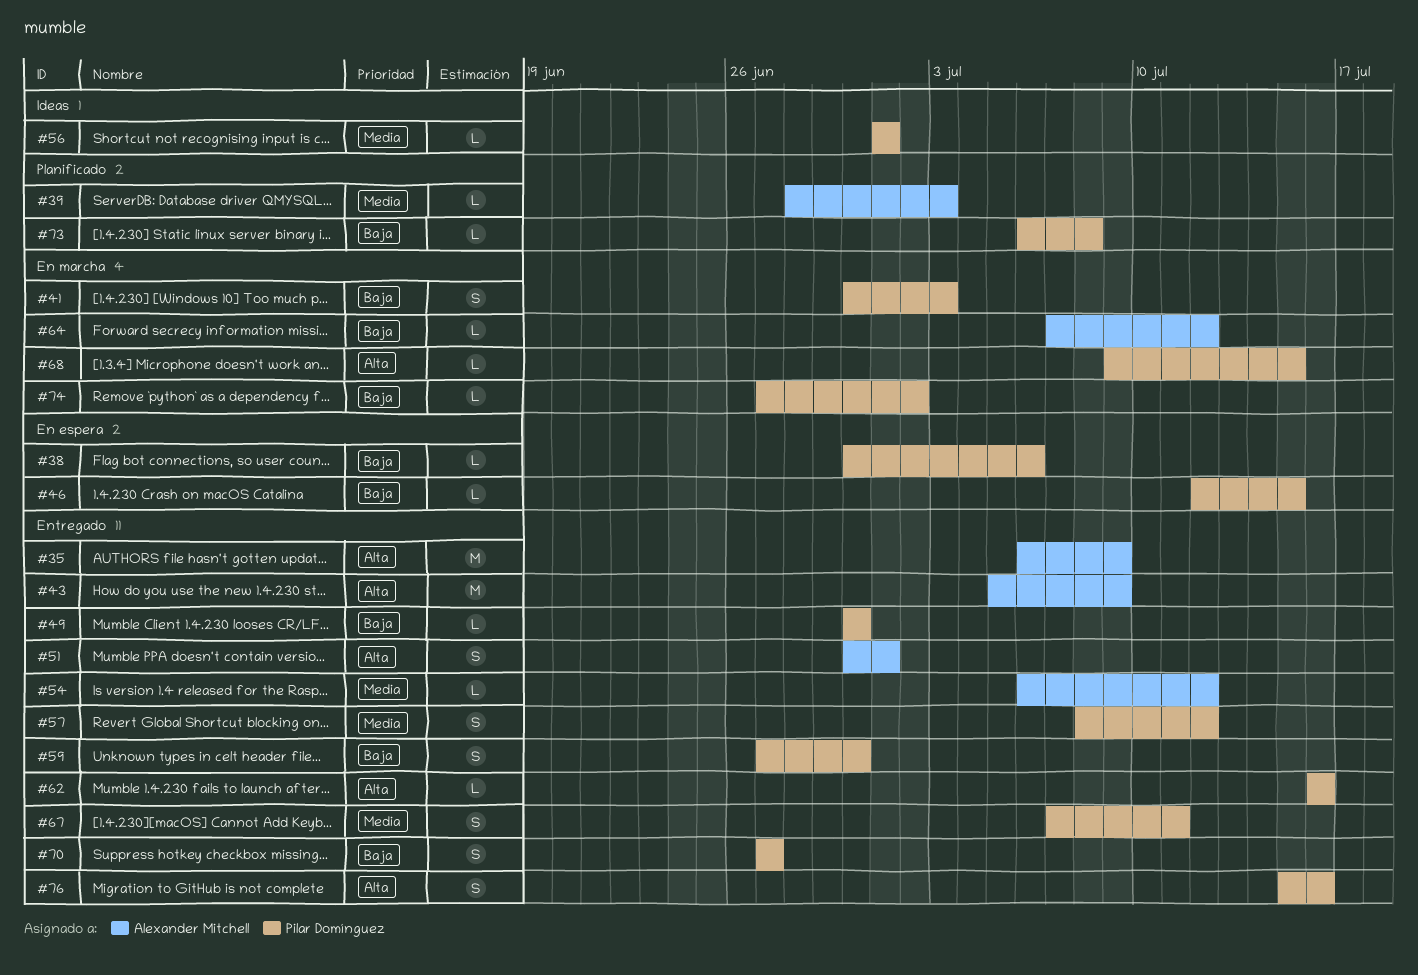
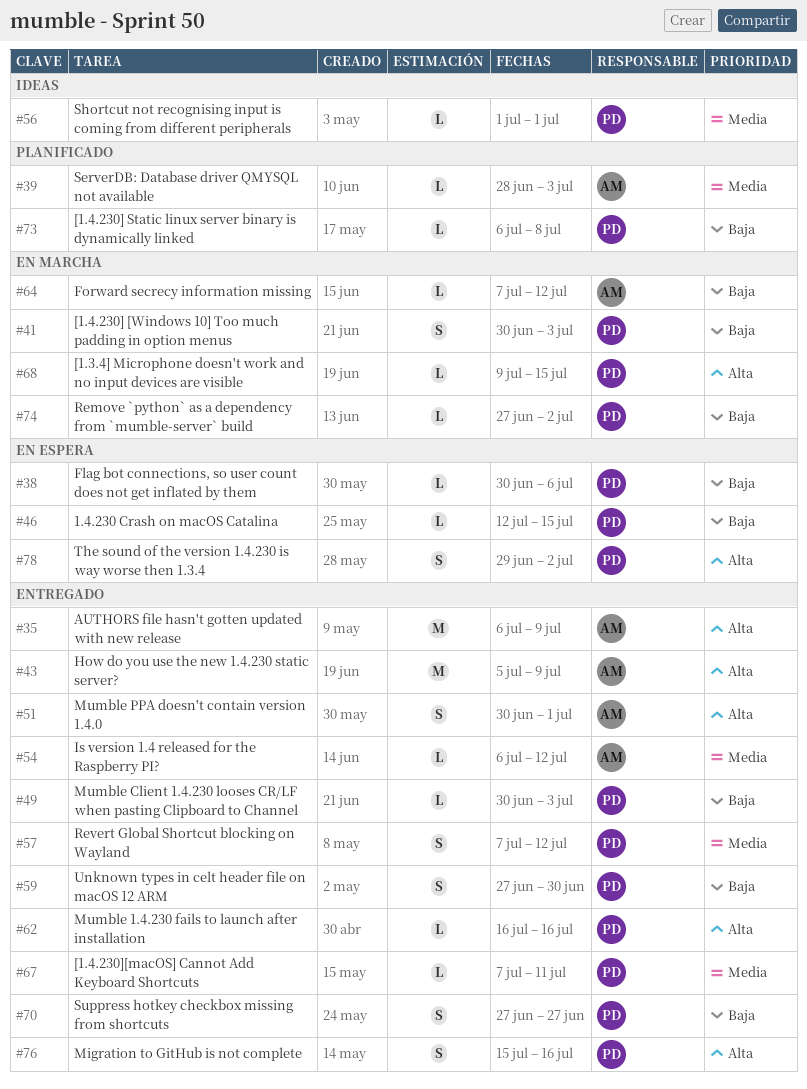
#49, due: Jun 30 -> Jul 3
#57, start: Jul 8 -> Jul 7
#67, estimate: S -> L
#78: none -> present

